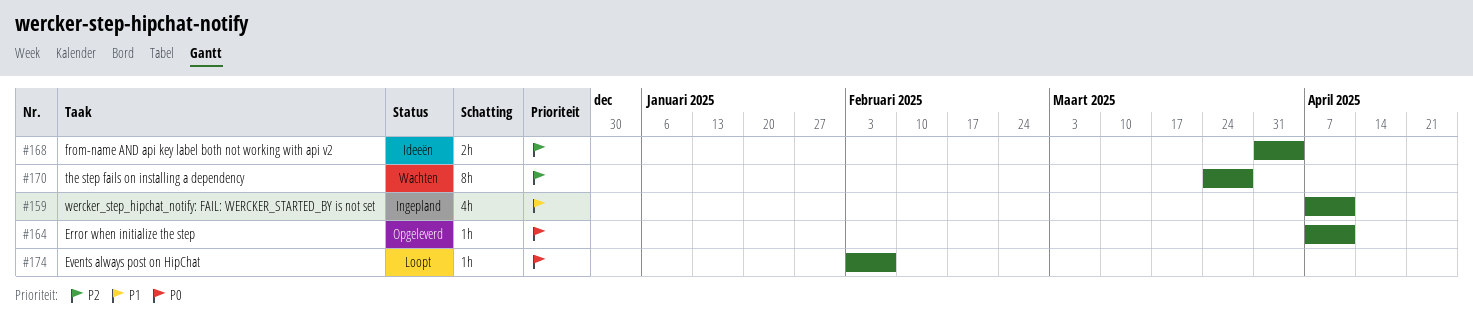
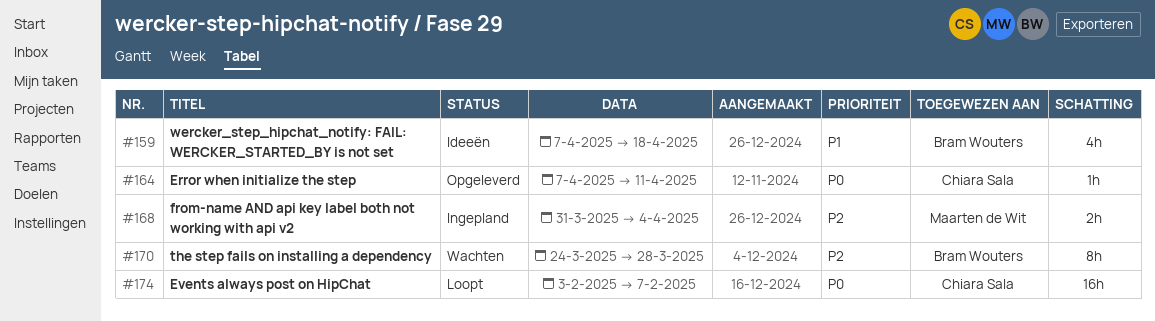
#159, status: Ingepland -> Ideeën
#159, due: Apr 11 -> Apr 18
#168, status: Ideeën -> Ingepland
#174, estimate: 1h -> 16h

